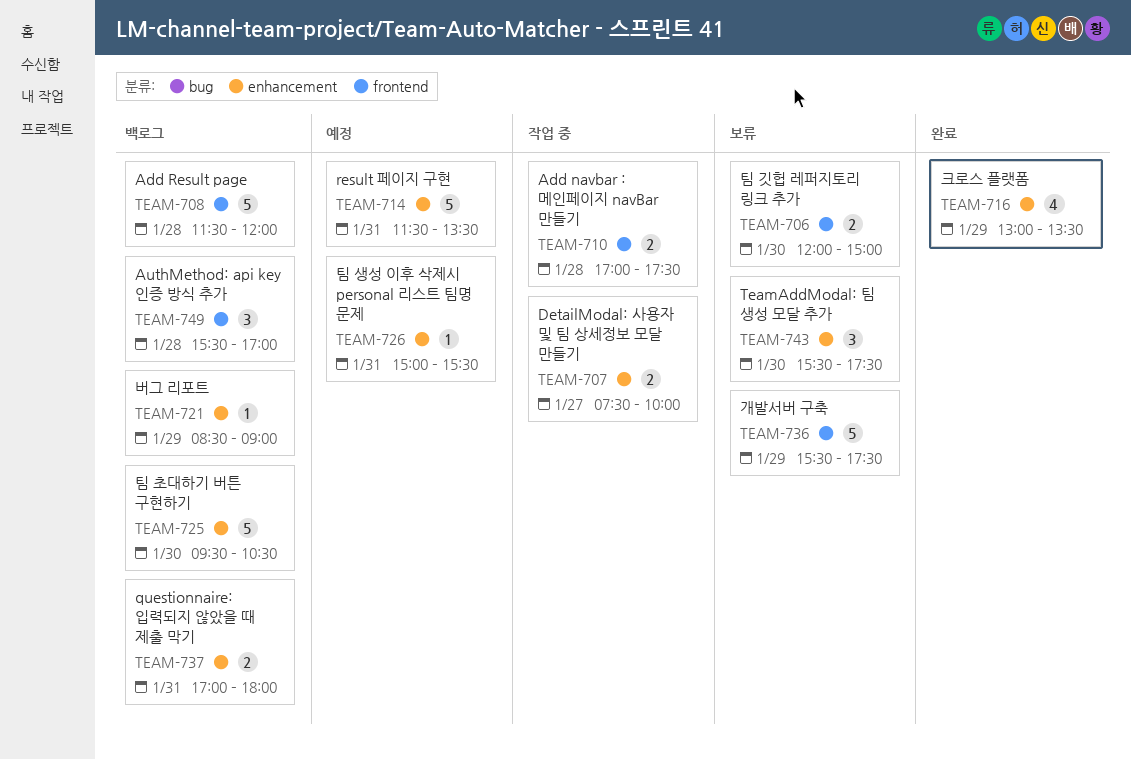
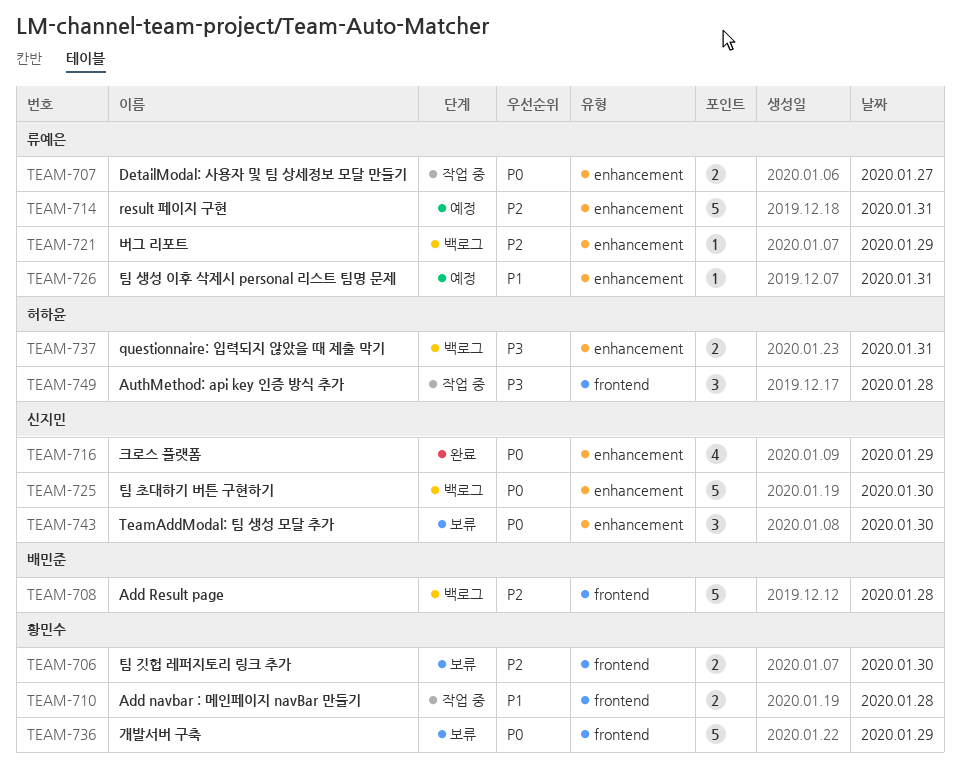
TEAM-749, status: 백로그 -> 작업 중

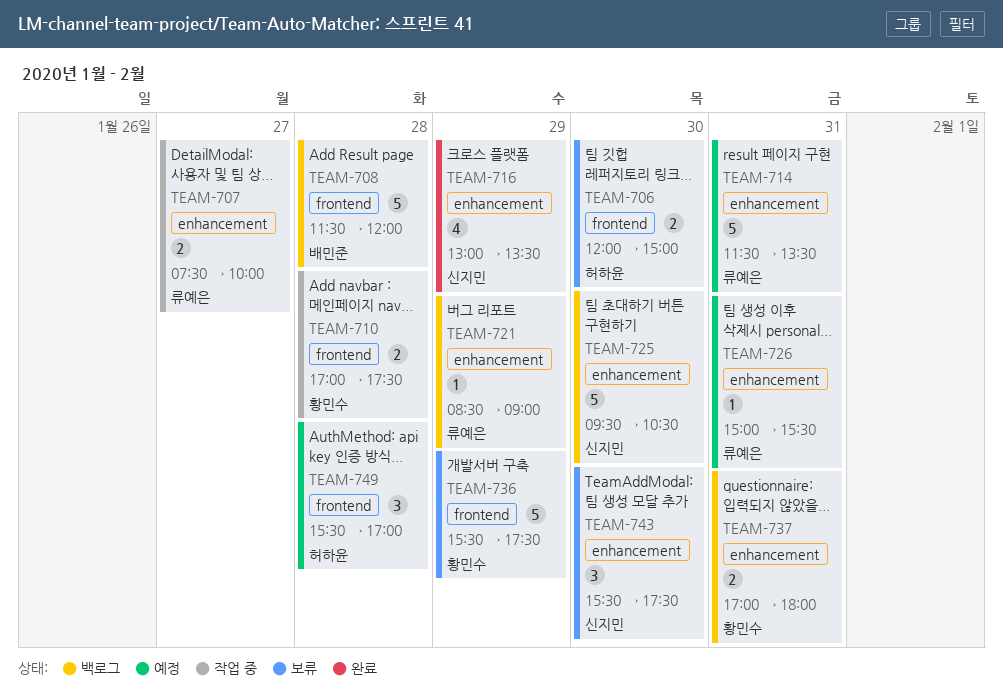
TEAM-706, owner: 황민수 -> 허하윤
TEAM-737, owner: 허하윤 -> 황민수
TEAM-749, status: 작업 중 -> 예정

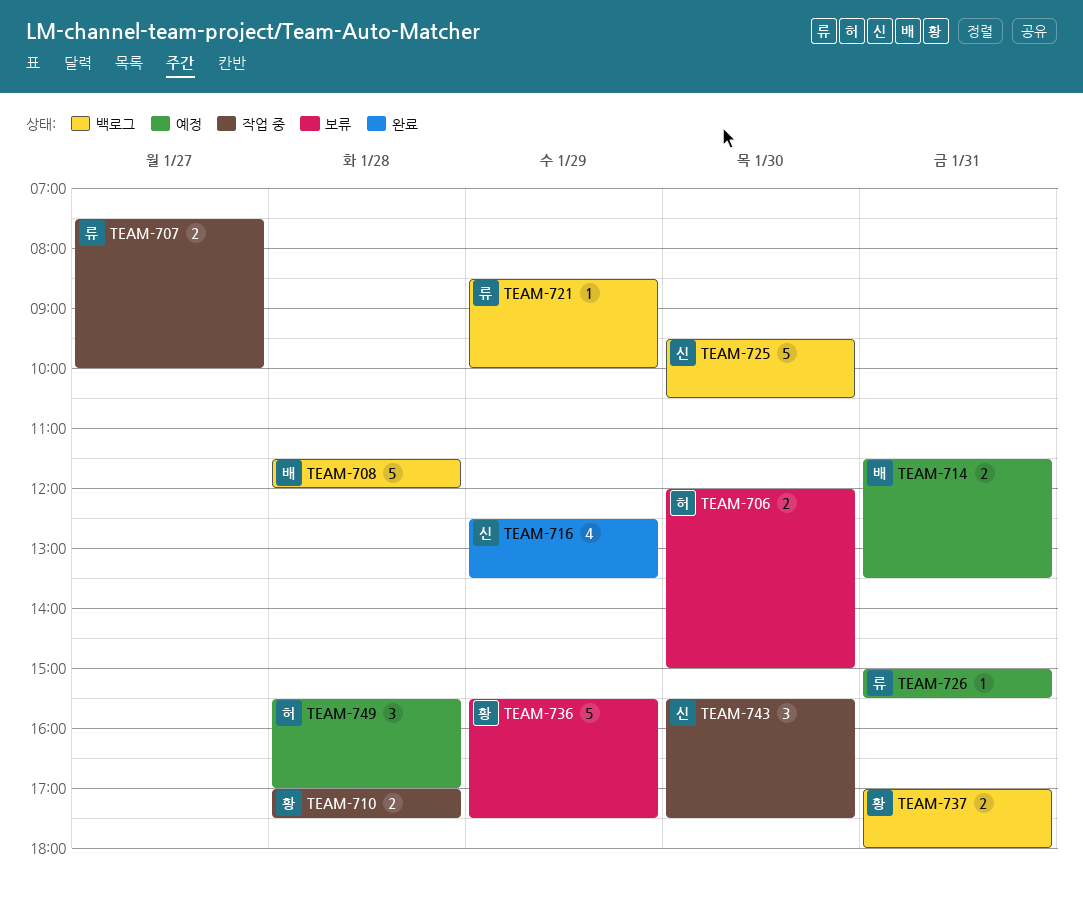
TEAM-714, owner: 류예은 -> 배민준
TEAM-714, estimate: 5 -> 2
TEAM-716, begins: 13:00 -> 12:30
TEAM-721, ends: 09:00 -> 10:00
TEAM-743, status: 보류 -> 작업 중

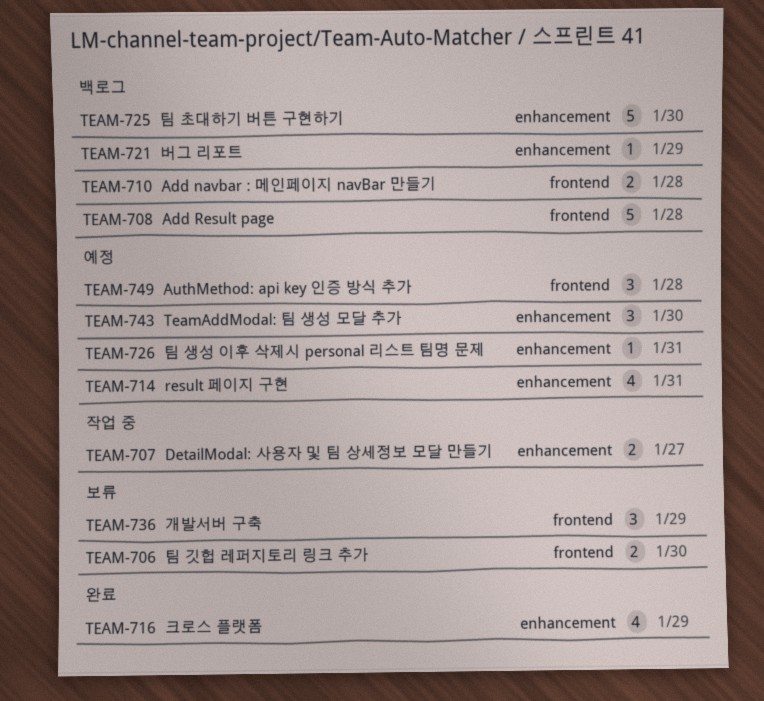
TEAM-710, status: 작업 중 -> 백로그
TEAM-714, estimate: 2 -> 4
TEAM-736, estimate: 5 -> 3
TEAM-737: present -> none
TEAM-743, status: 작업 중 -> 예정

